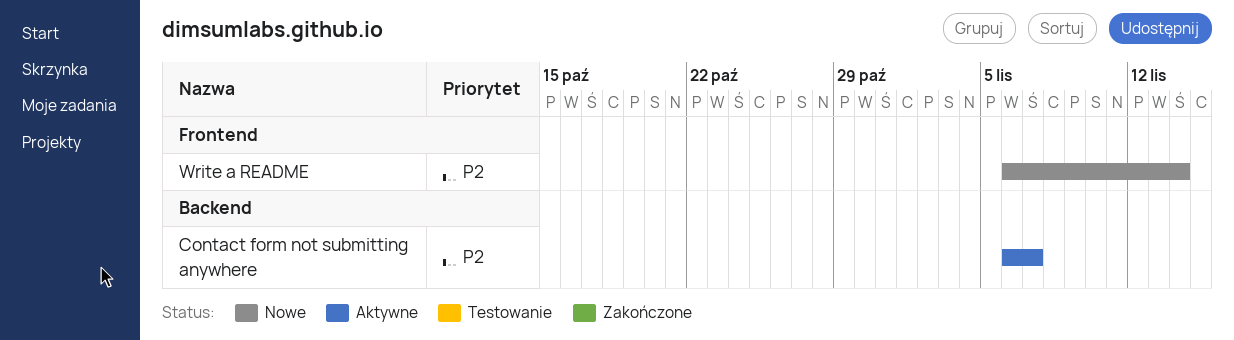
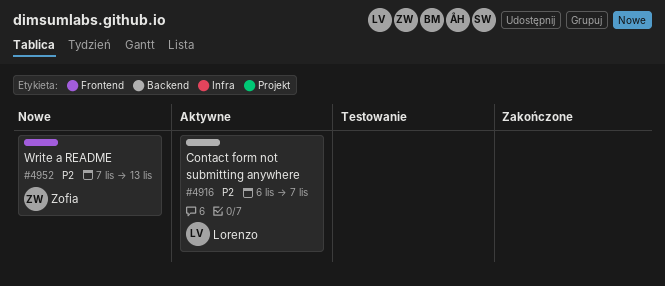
Write a README, start: Nov 6 -> Nov 7
Write a README, due: Nov 14 -> Nov 13

